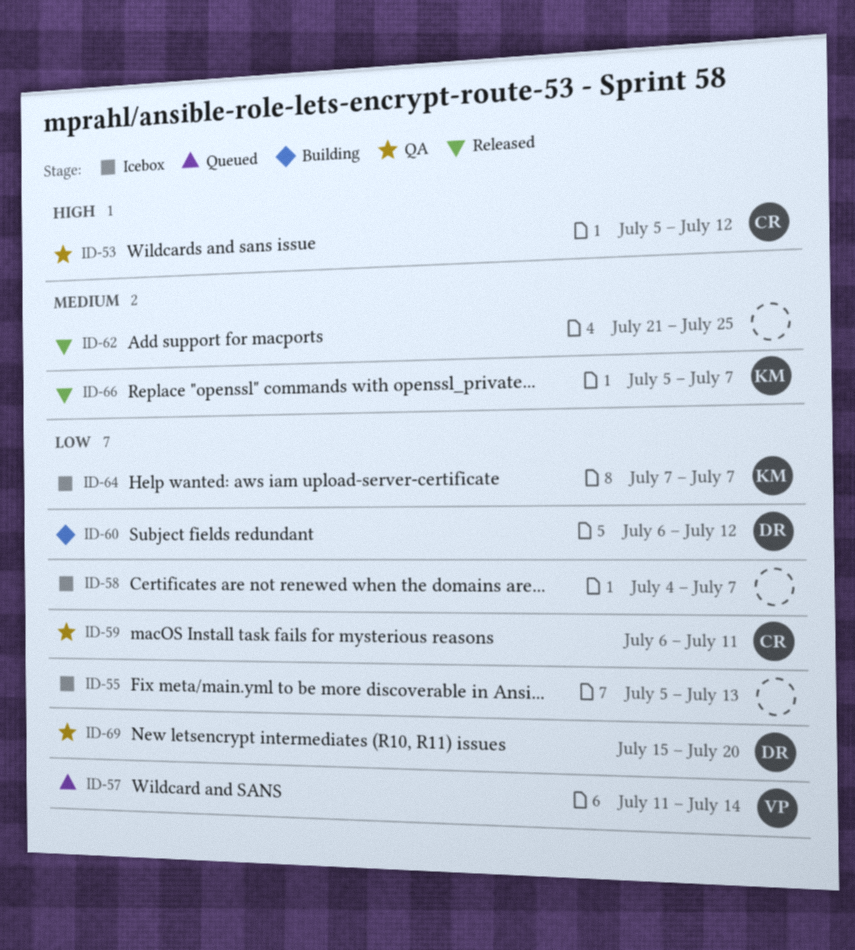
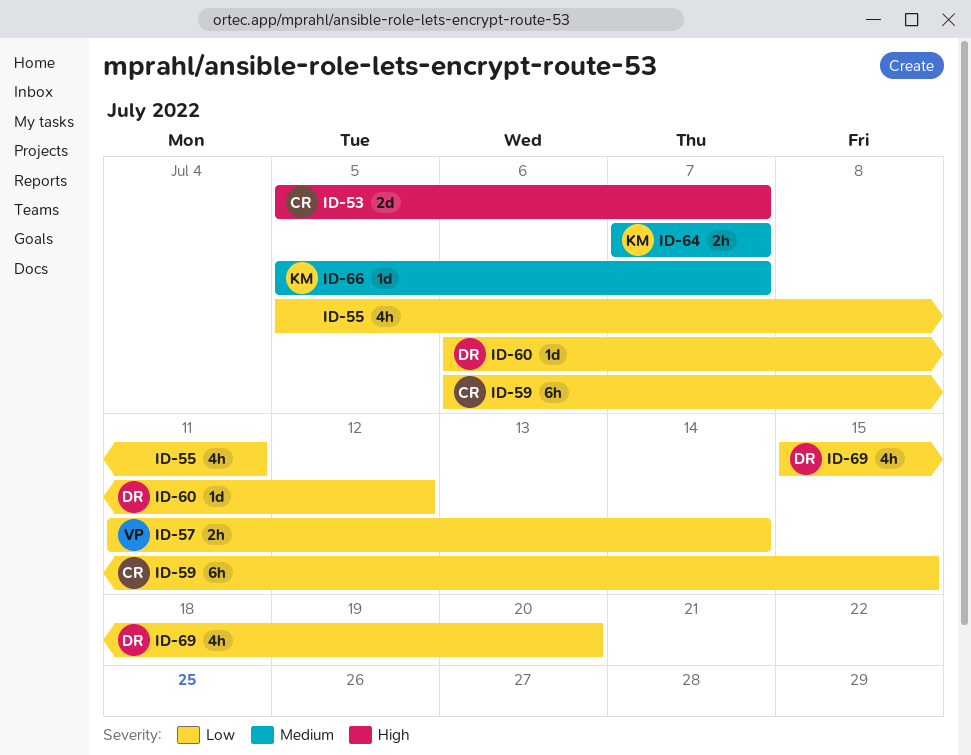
ID-53, due: Jul 12 -> Jul 7
ID-55, due: Jul 13 -> Jul 11
ID-58: present -> none
ID-59, due: Jul 11 -> Jul 15
ID-62: present -> none
ID-64, priority: Low -> Medium

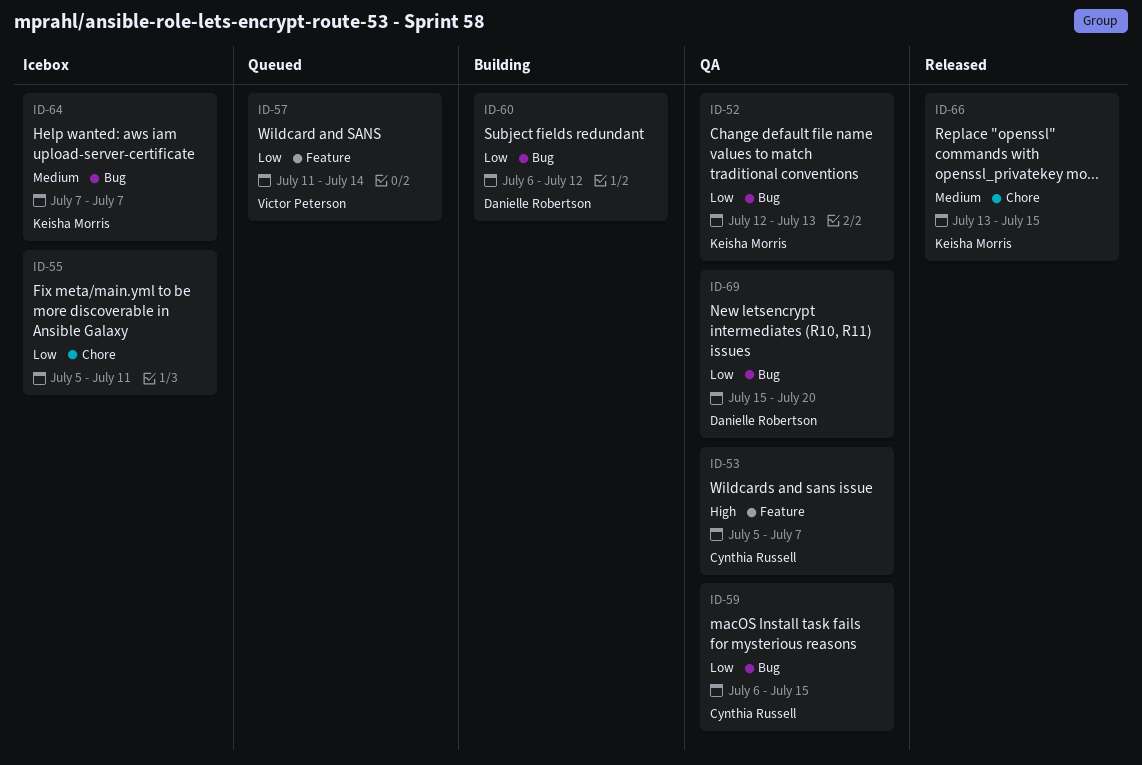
ID-52: none -> present
ID-66, start: Jul 5 -> Jul 13
ID-66, due: Jul 7 -> Jul 15

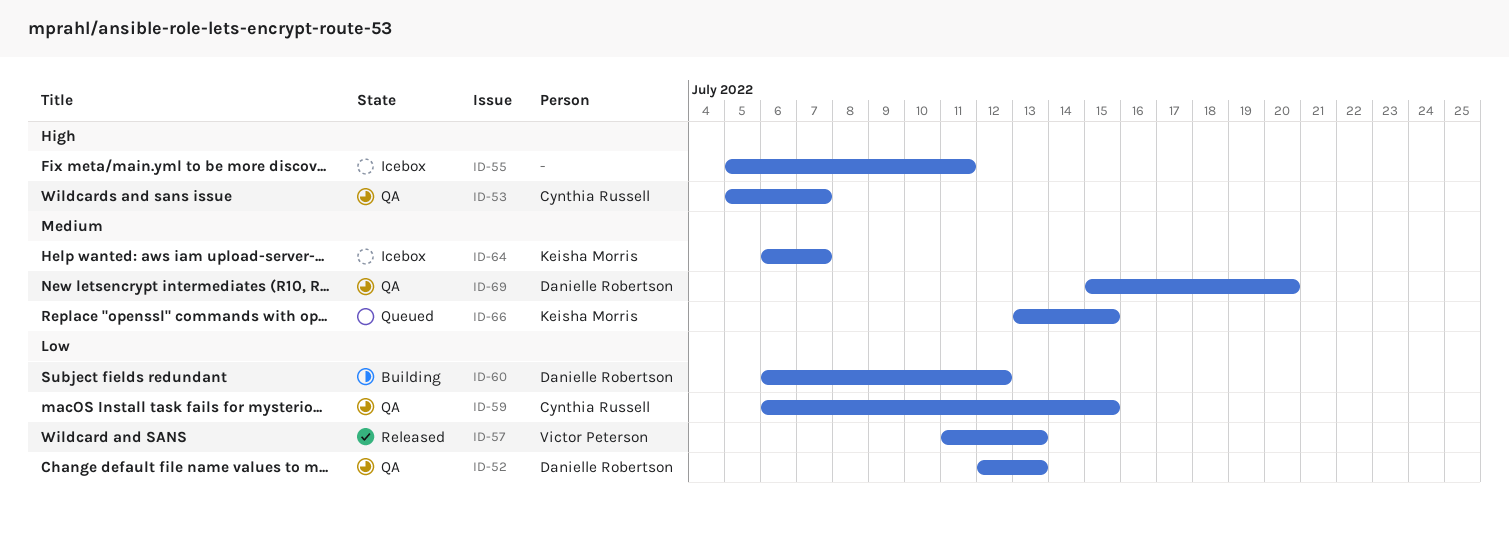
ID-52, owner: Keisha Morris -> Danielle Robertson
ID-55, priority: Low -> High
ID-57, status: Queued -> Released
ID-57, due: Jul 14 -> Jul 13
ID-64, start: Jul 7 -> Jul 6
ID-66, status: Released -> Queued
ID-69, priority: Low -> Medium

